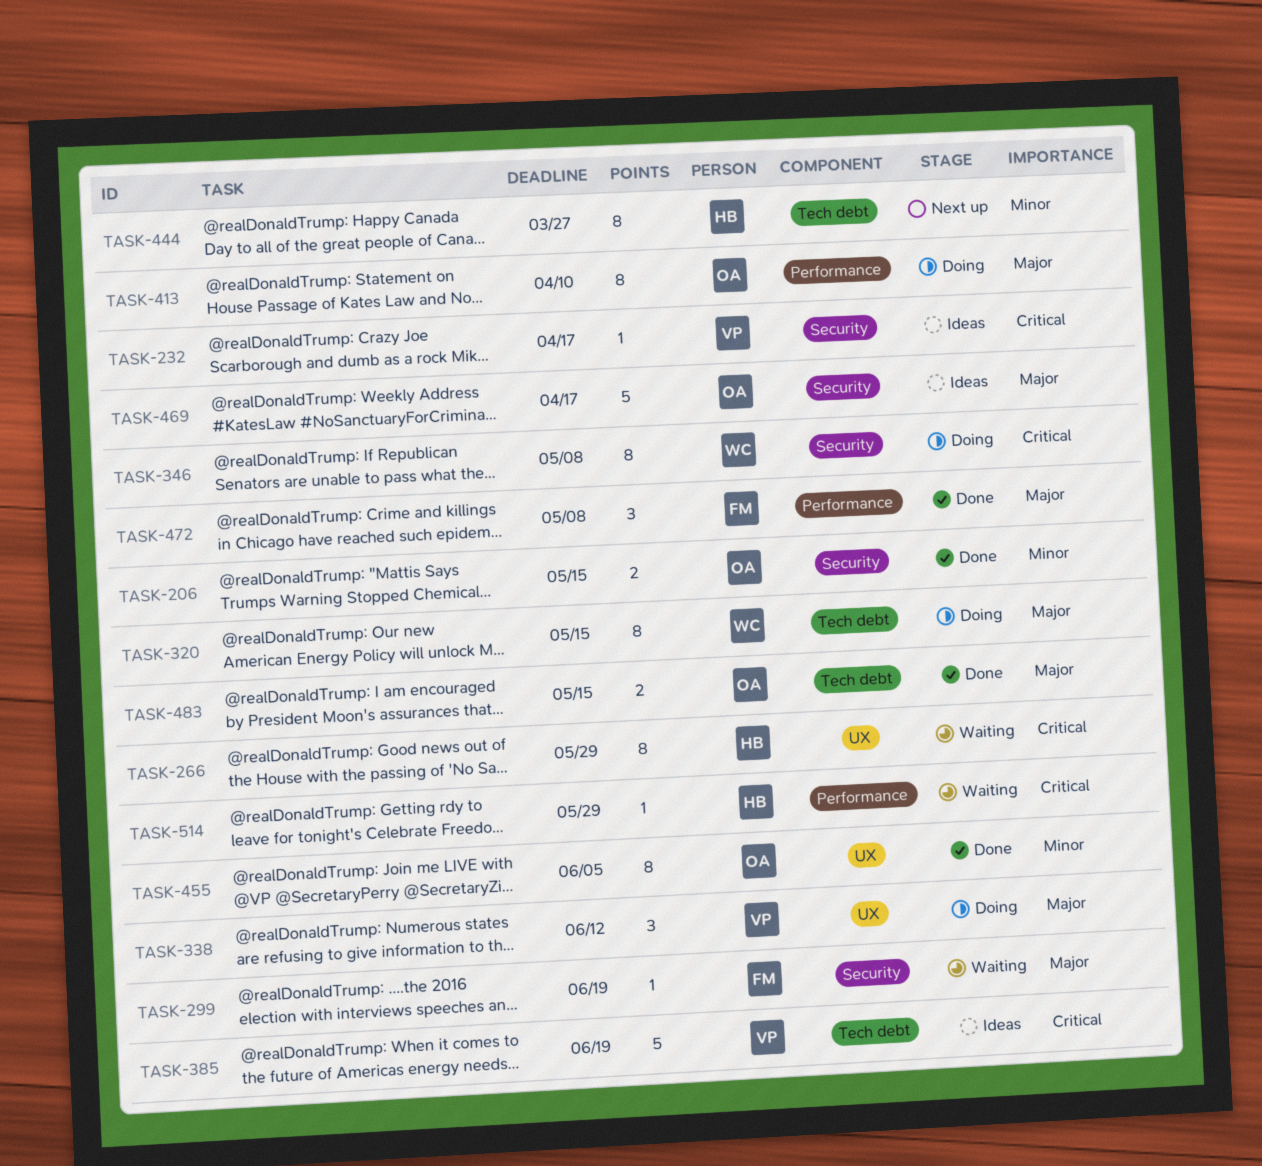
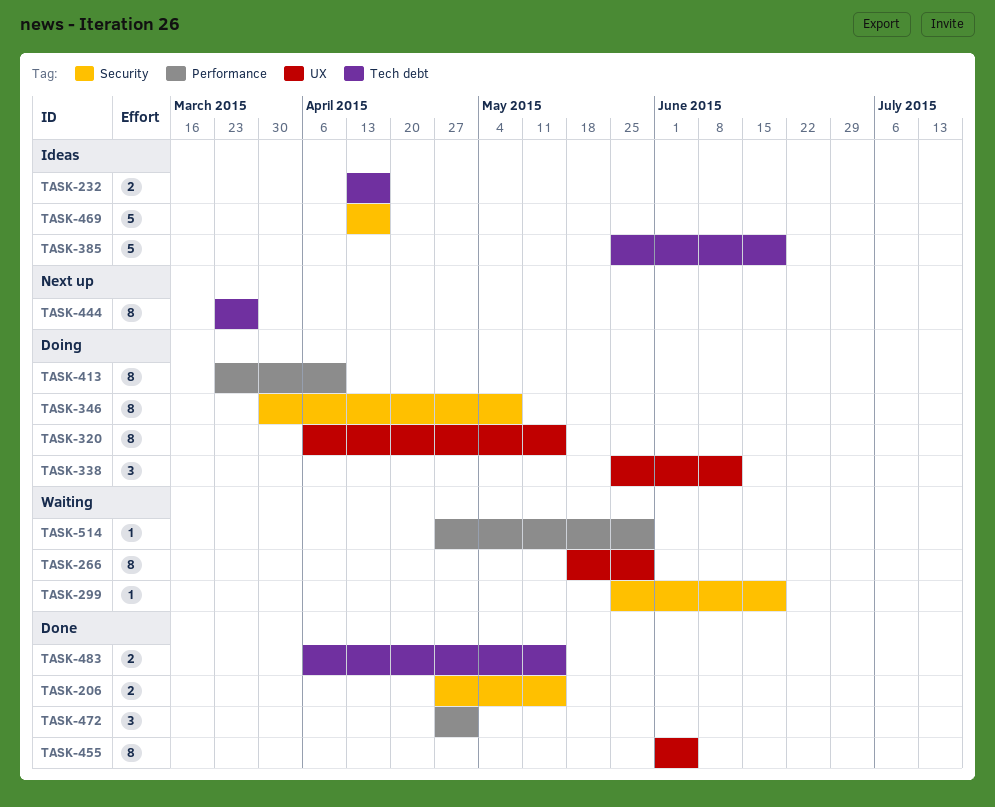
TASK-232, label: Security -> Tech debt
TASK-232, estimate: 1 -> 2
TASK-320, label: Tech debt -> UX
TASK-472, due: May 8 -> May 1

